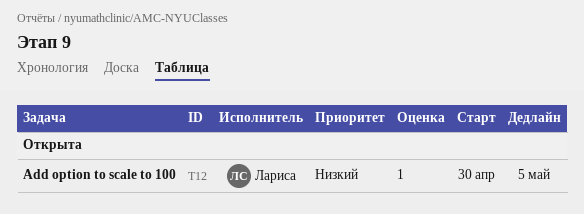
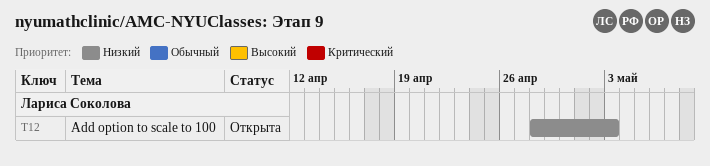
T12, start: Apr 30 -> Apr 28
T12, due: May 5 -> May 3

